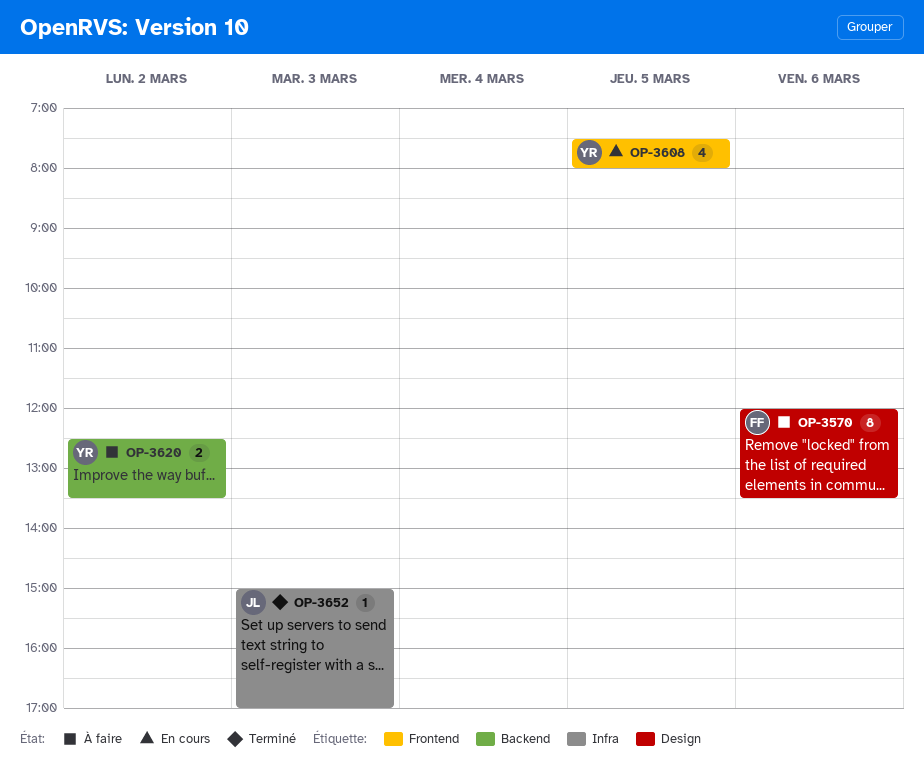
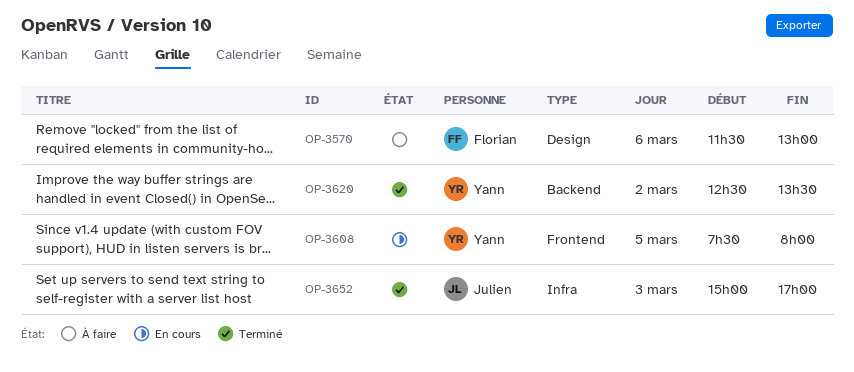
OP-3570, begins: 12:00 -> 11:30
OP-3570, ends: 13:30 -> 13:00
OP-3620, status: À faire -> Terminé

